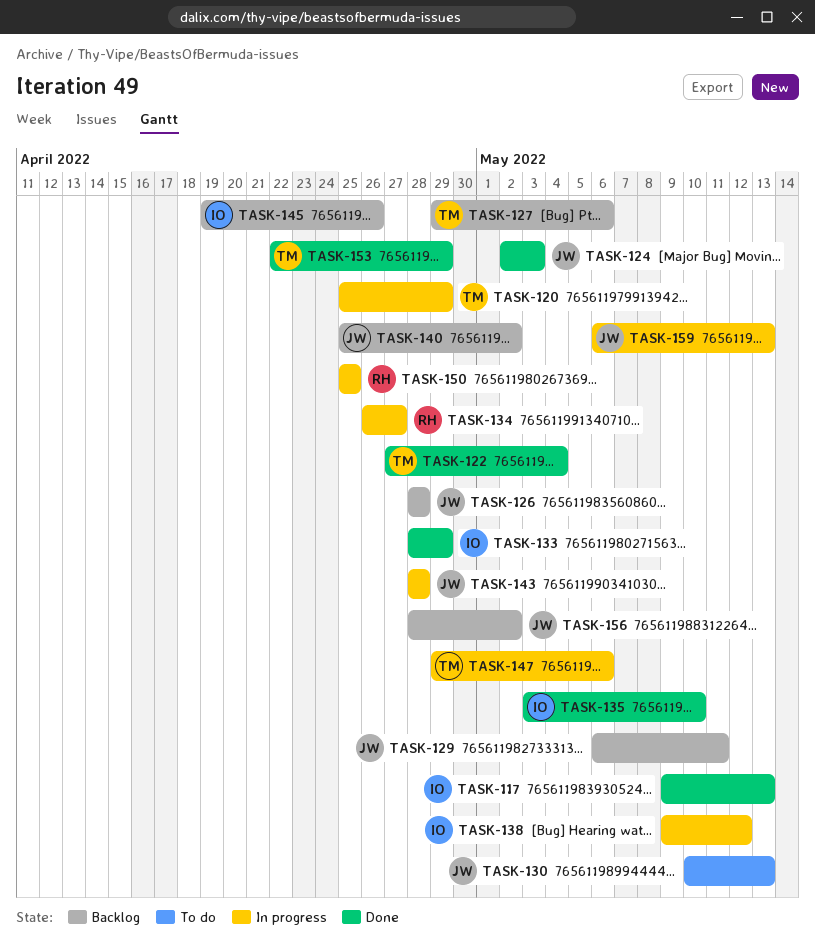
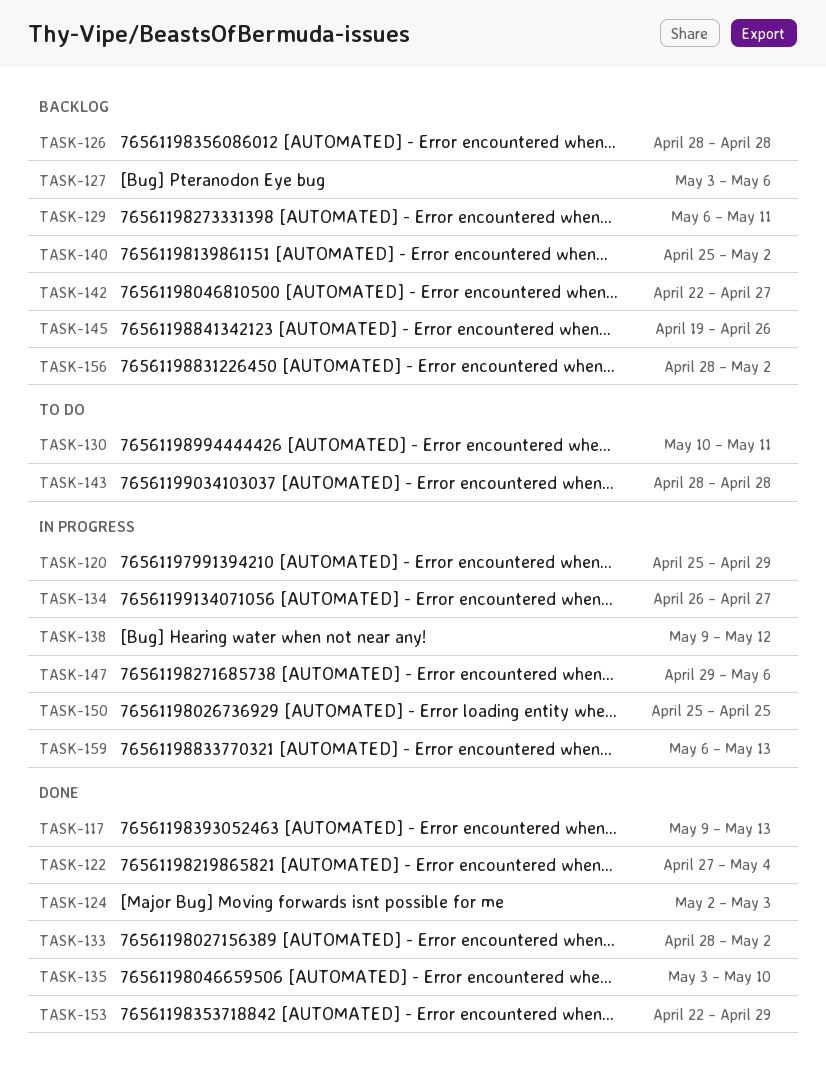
TASK-127, start: Apr 29 -> May 3
TASK-130, due: May 13 -> May 11
TASK-133, due: Apr 29 -> May 2
TASK-142: none -> present
TASK-143, status: In progress -> To do

